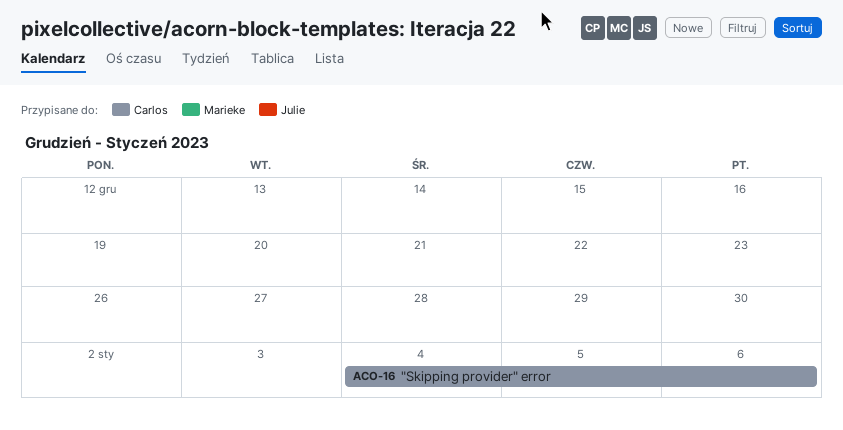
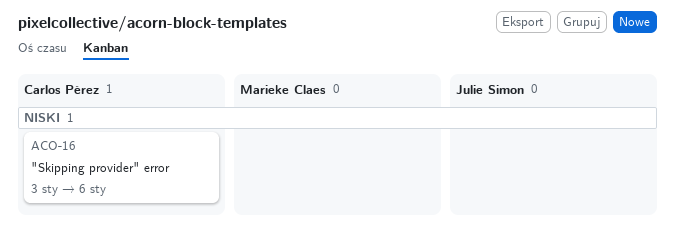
ACO-16, start: Jan 4 -> Jan 3

